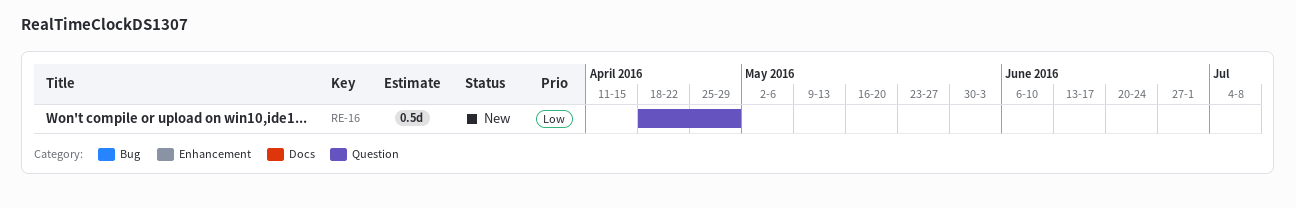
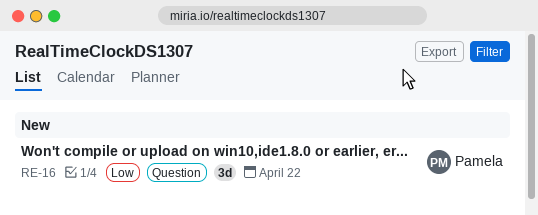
RE-16, estimate: 0.5d -> 3d
RE-16, due: Apr 29 -> Apr 22

